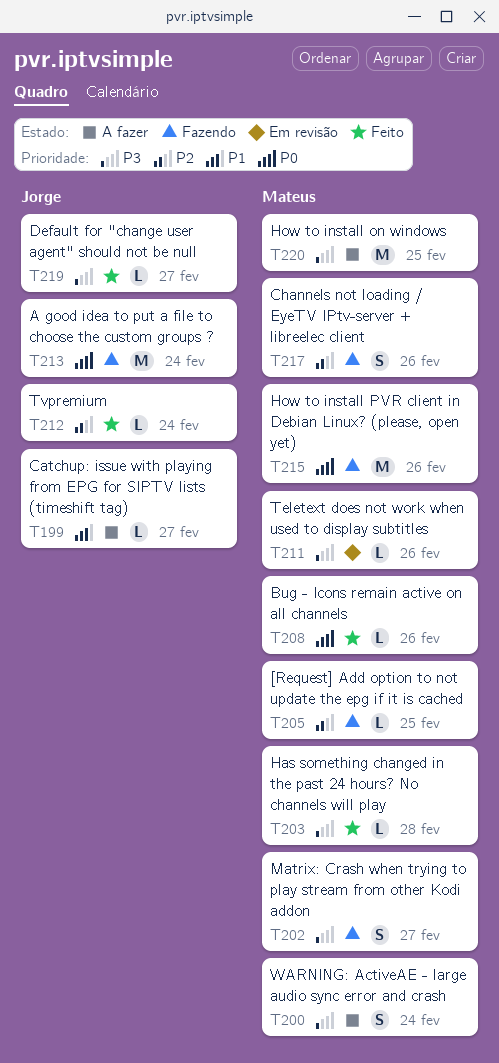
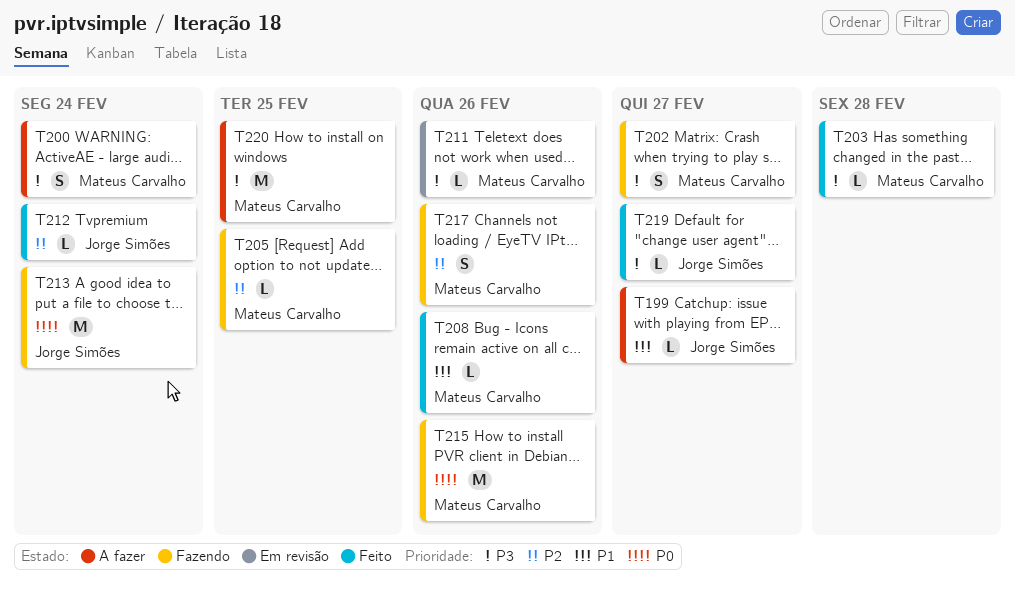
T208, priority: P0 -> P1

